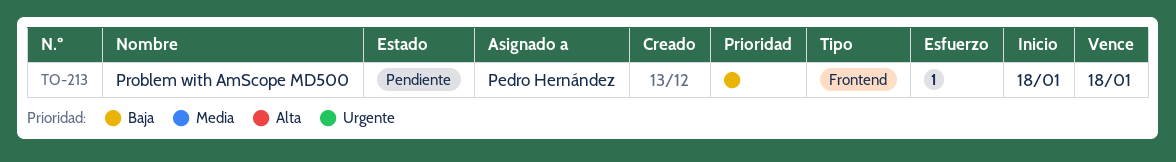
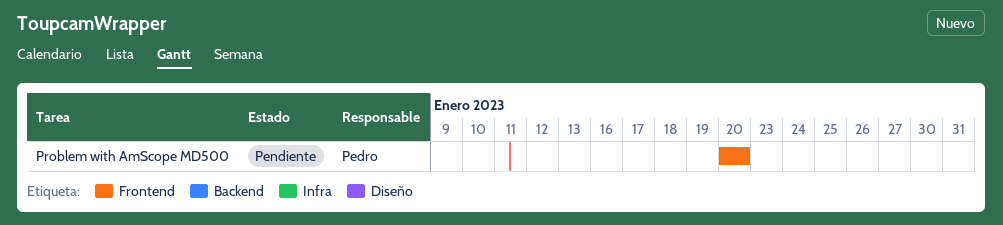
Problem with AmScope MD500, start: Jan 18 -> Jan 20
Problem with AmScope MD500, due: Jan 18 -> Jan 20

